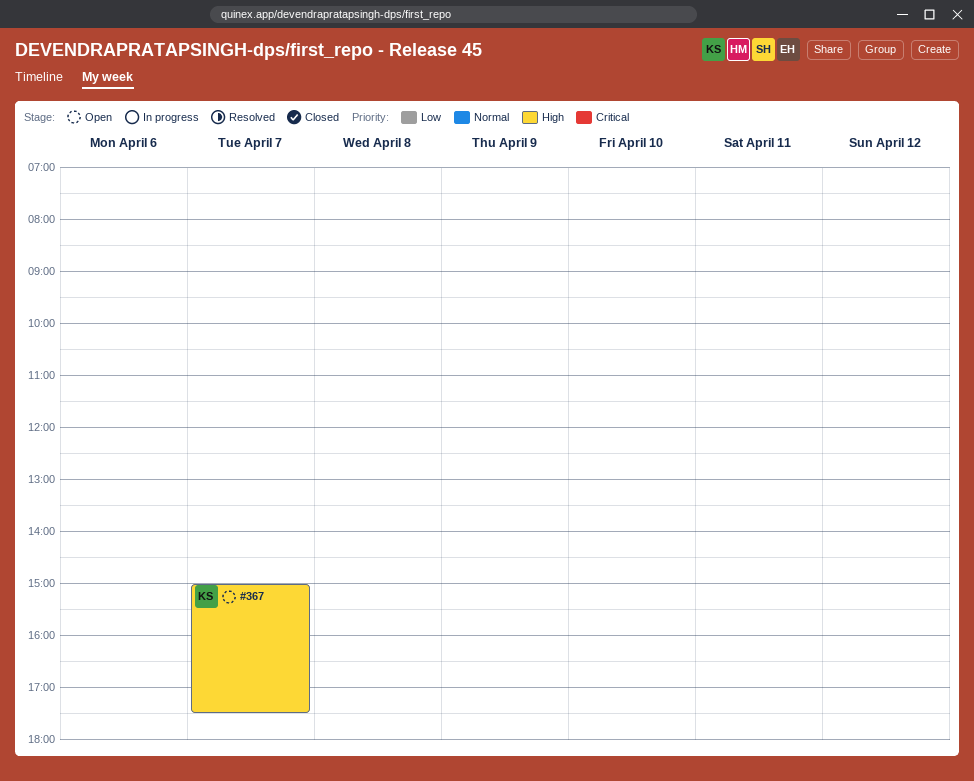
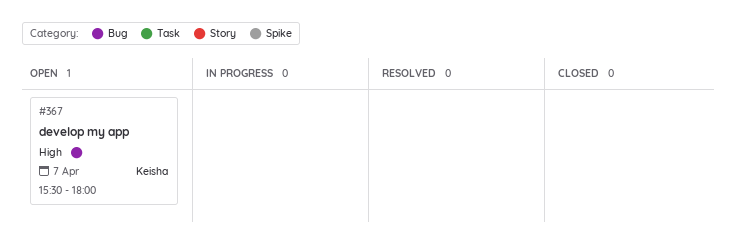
#367, begins: 15:00 -> 15:30
#367, ends: 17:30 -> 18:00

